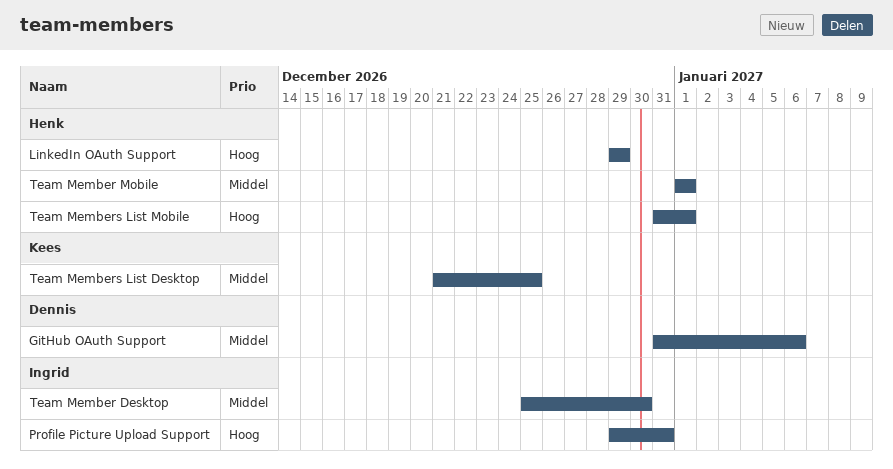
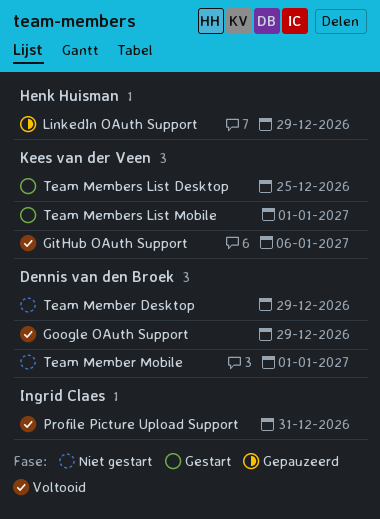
GitHub OAuth Support, owner: Dennis van den Broek -> Kees van der Veen
Google OAuth Support: none -> present
Team Member Desktop, owner: Ingrid Claes -> Dennis van den Broek
Team Member Desktop, due: Dec 30 -> Dec 29
Team Member Mobile, owner: Henk Huisman -> Dennis van den Broek
Team Members List Mobile, owner: Henk Huisman -> Kees van der Veen

